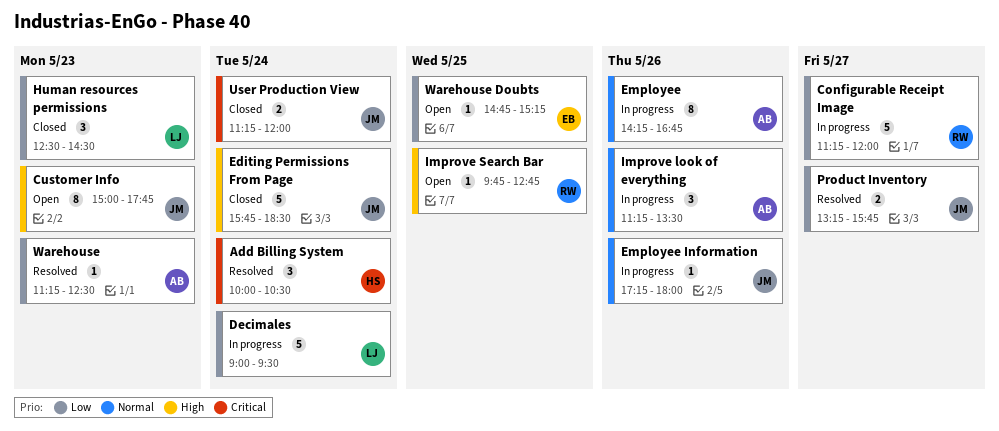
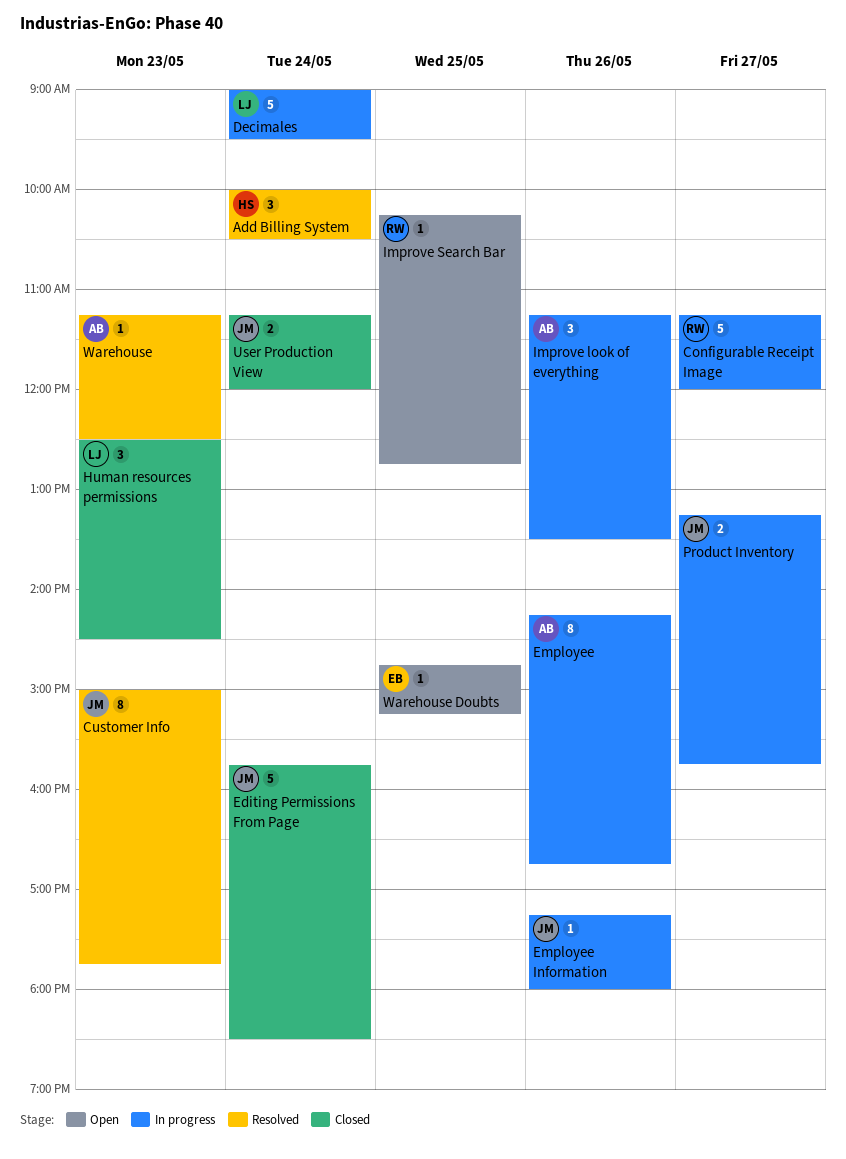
Customer Info, status: Open -> Resolved
Improve Search Bar, begins: 09:45 -> 10:15
Product Inventory, status: Resolved -> In progress

